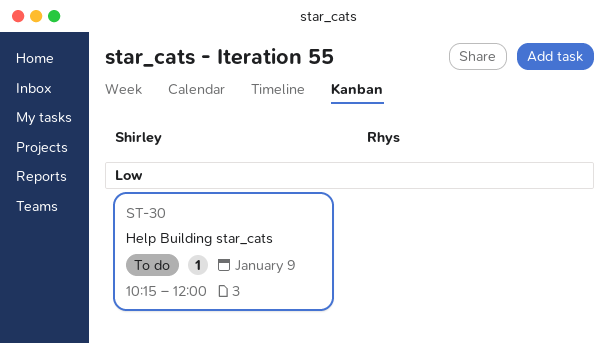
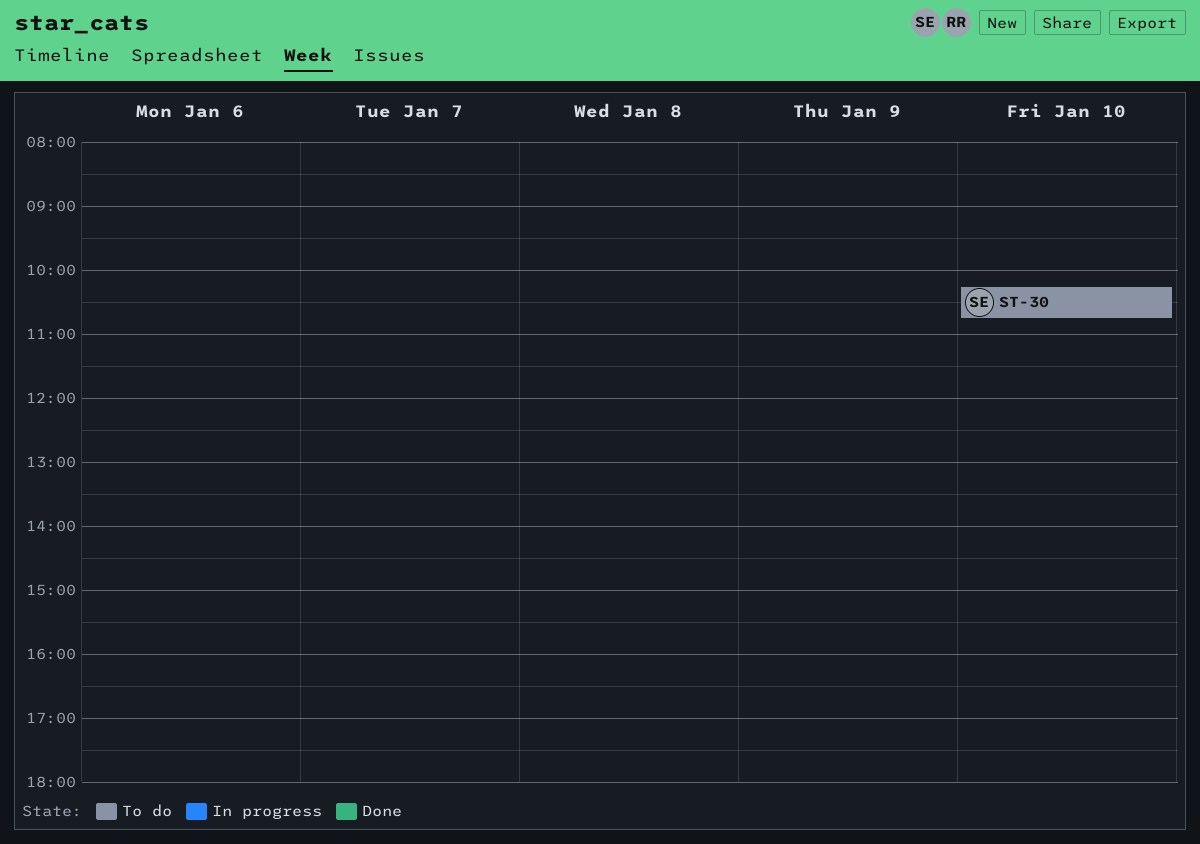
ST-30, day: Jan 9 -> Jan 10
ST-30, ends: 12:00 -> 10:45

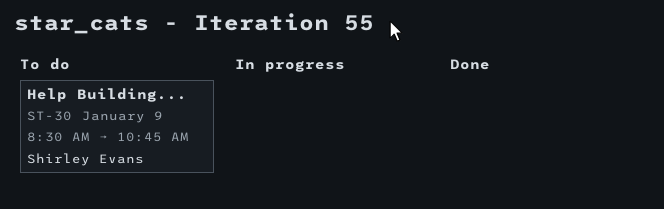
ST-30, day: Jan 10 -> Jan 9
ST-30, begins: 10:15 -> 08:30

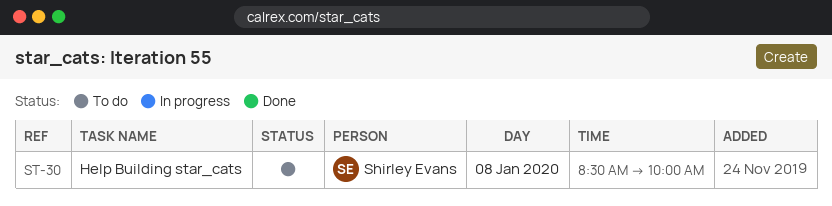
ST-30, day: Jan 9 -> Jan 8
ST-30, ends: 10:45 -> 10:00

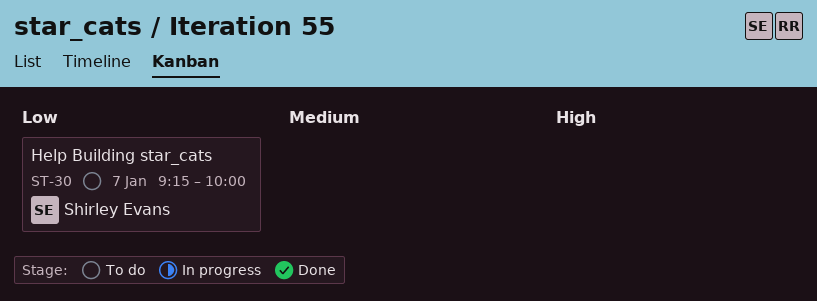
ST-30, day: Jan 8 -> Jan 7
ST-30, begins: 08:30 -> 09:15

